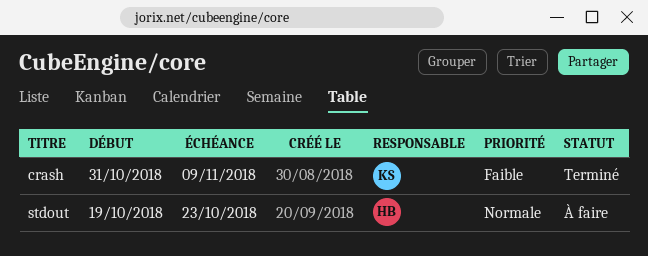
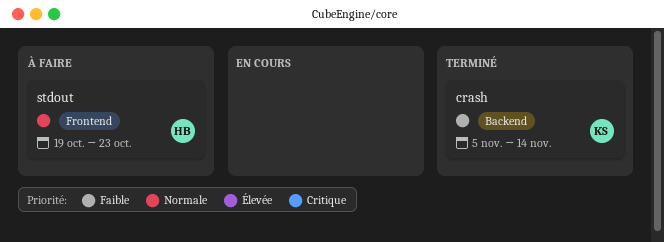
crash, start: Oct 31 -> Nov 5
crash, due: Nov 9 -> Nov 14

